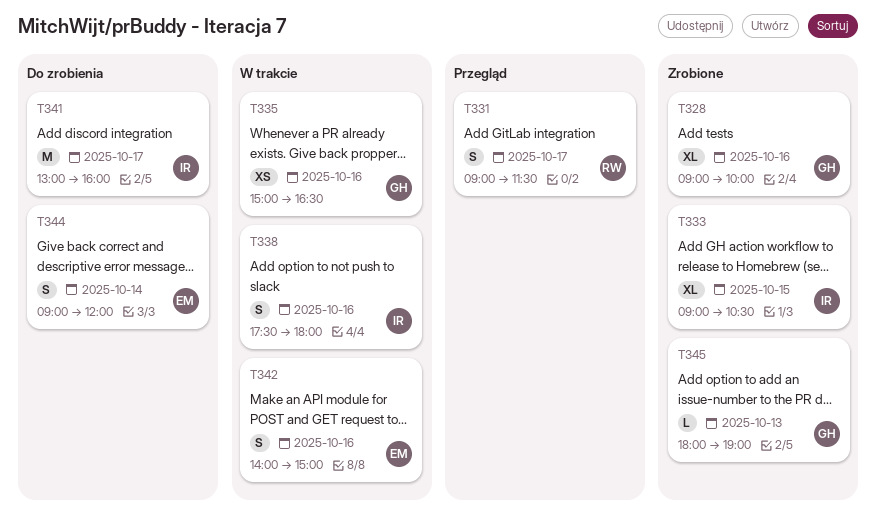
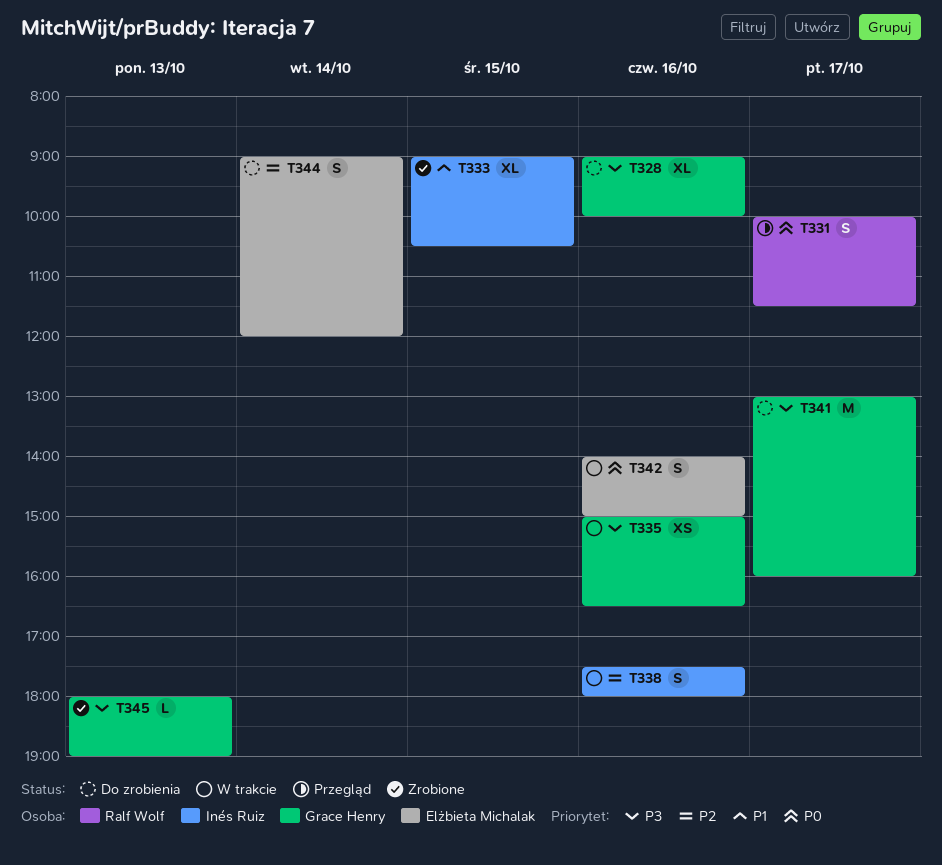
T328, status: Zrobione -> Do zrobienia
T331, begins: 09:00 -> 10:00
T341, owner: Inés Ruiz -> Grace Henry

